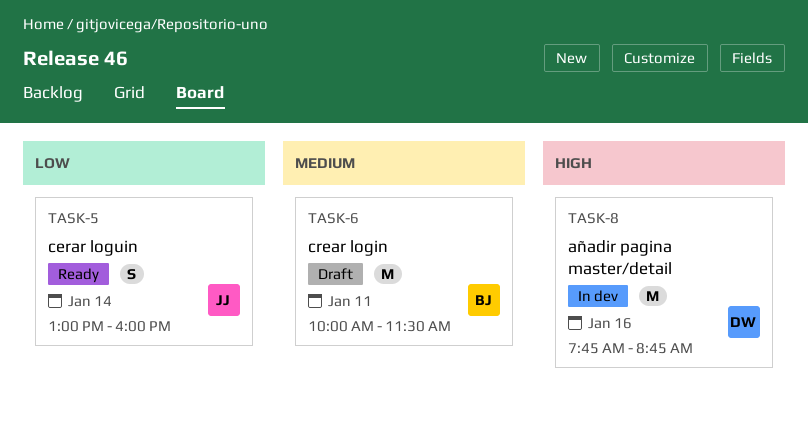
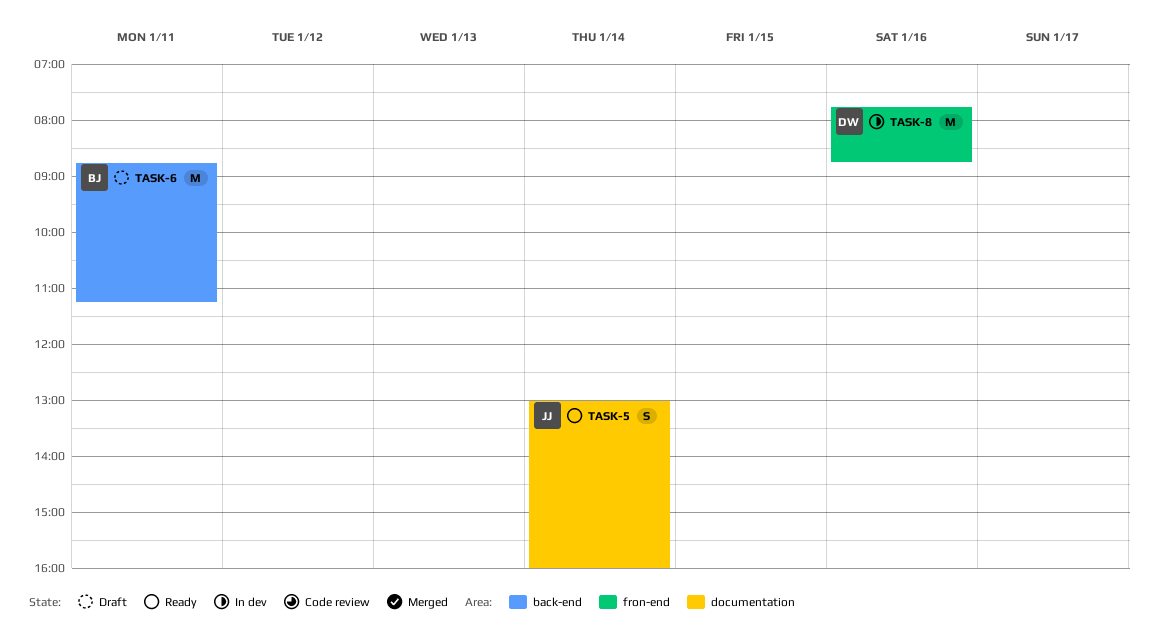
TASK-6, begins: 10:00 -> 08:45
TASK-6, ends: 11:30 -> 11:15

